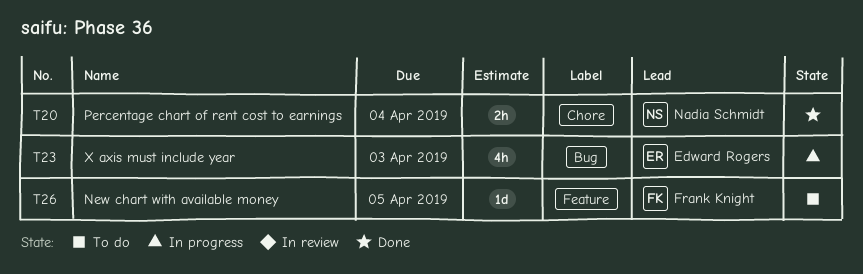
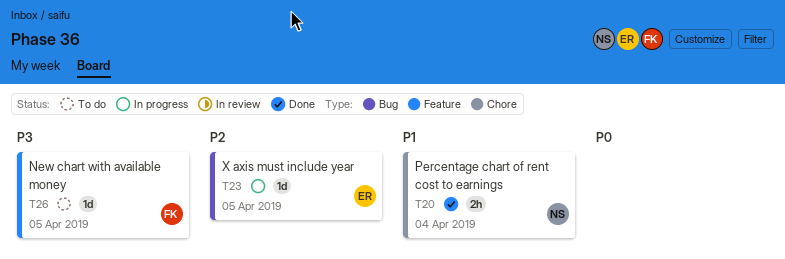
T23, estimate: 4h -> 1d
T23, due: Apr 3 -> Apr 5

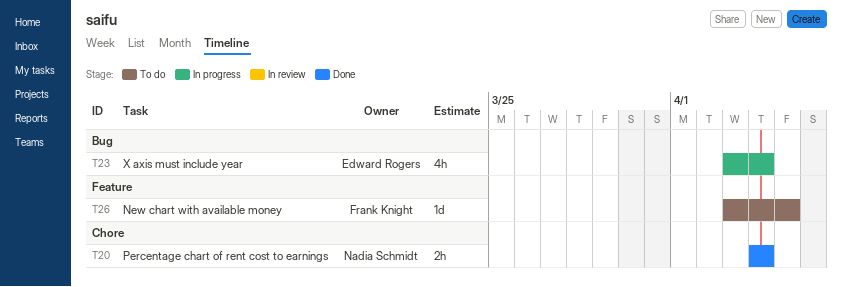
T23, estimate: 1d -> 4h
T23, due: Apr 5 -> Apr 4

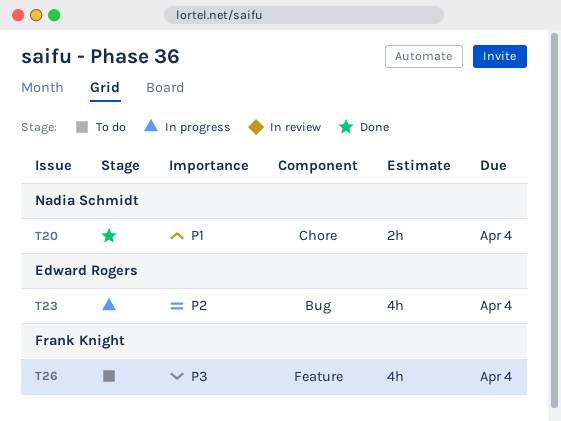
T26, estimate: 1d -> 4h
T26, due: Apr 5 -> Apr 4

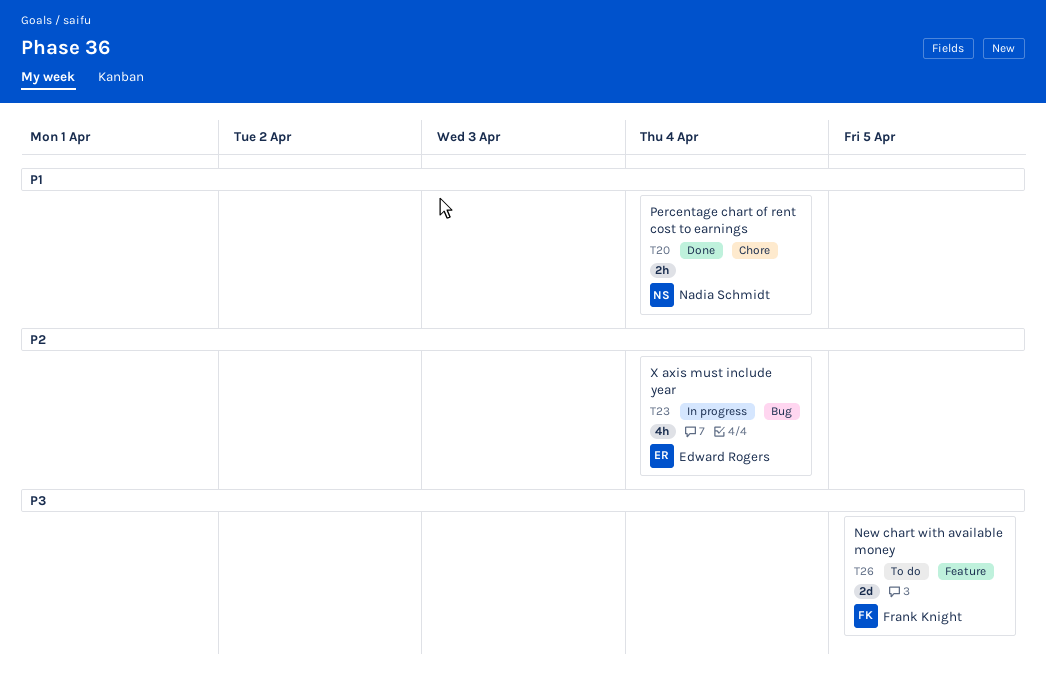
T26, estimate: 4h -> 2d
T26, due: Apr 4 -> Apr 5

